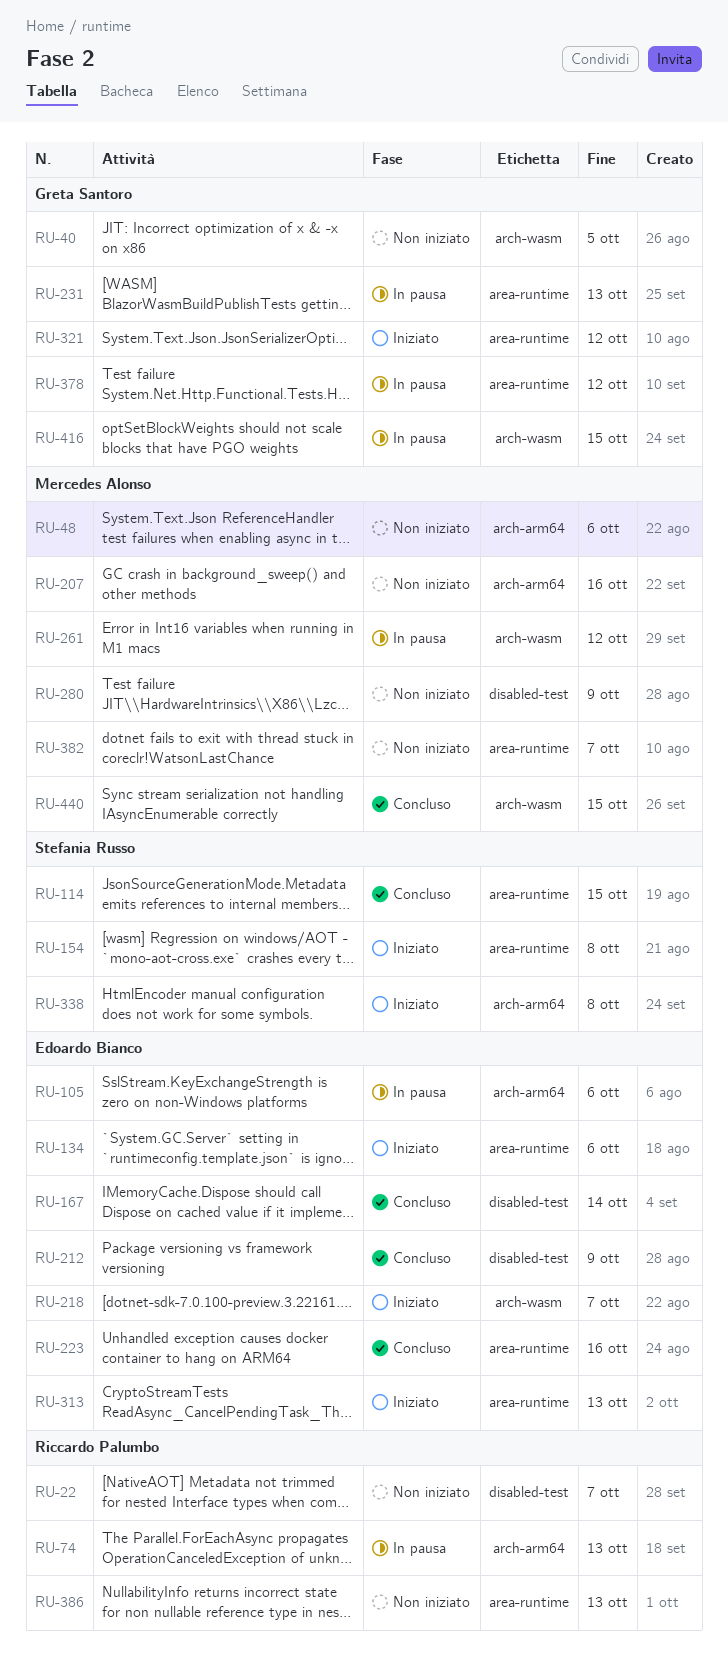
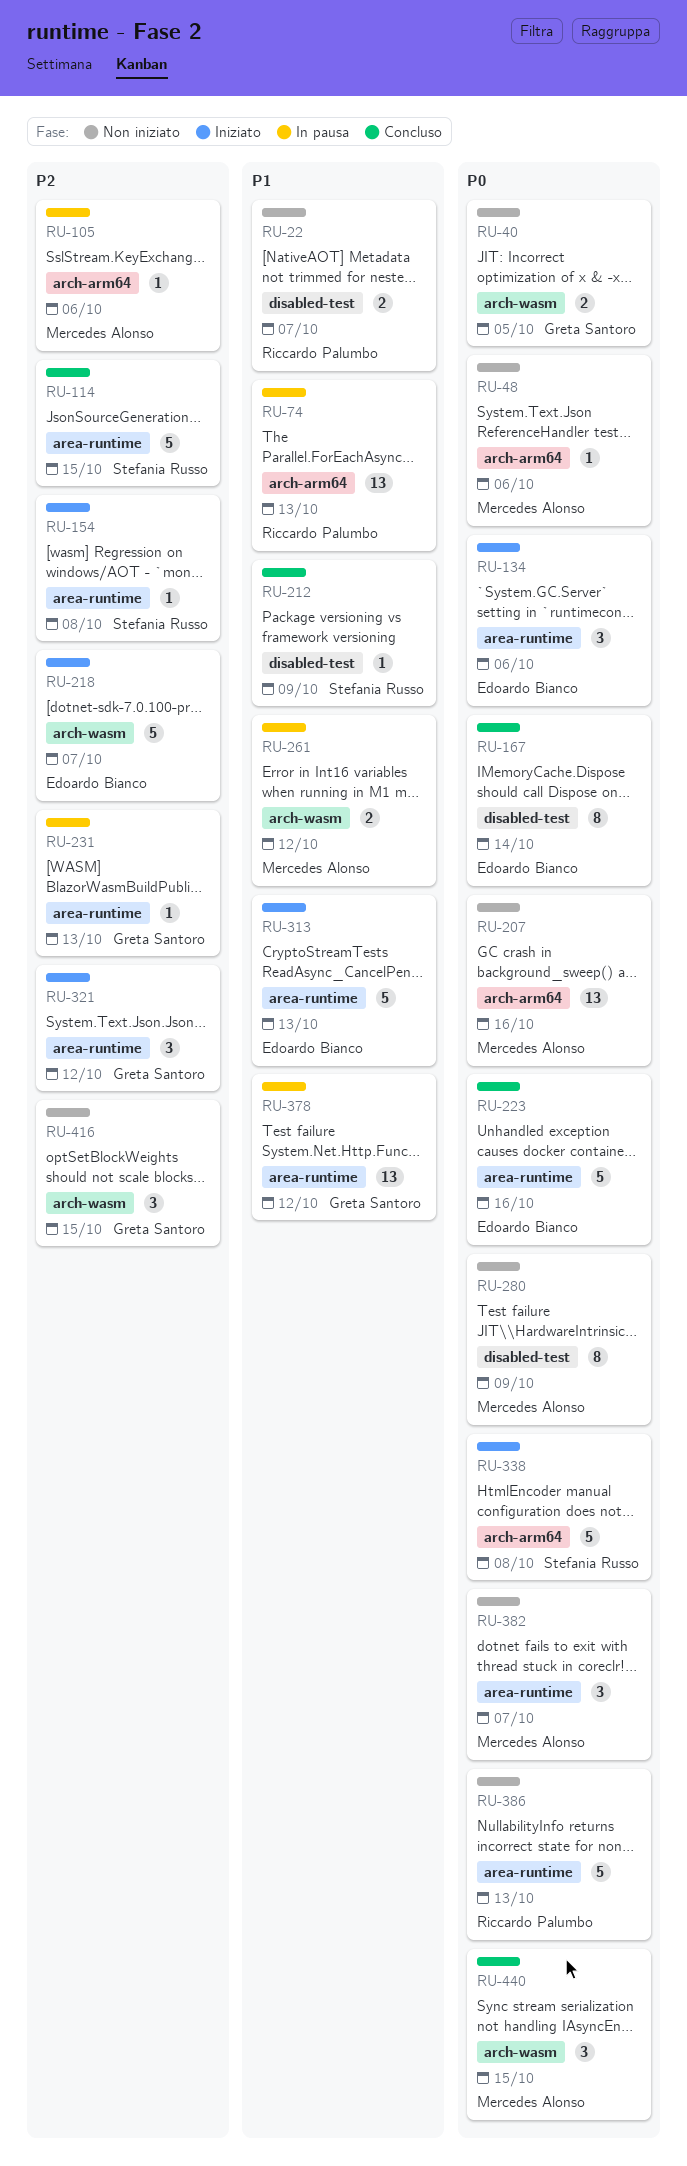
RU-105, owner: Edoardo Bianco -> Mercedes Alonso
RU-212, owner: Edoardo Bianco -> Stefania Russo
RU-416, status: In pausa -> Non iniziato

